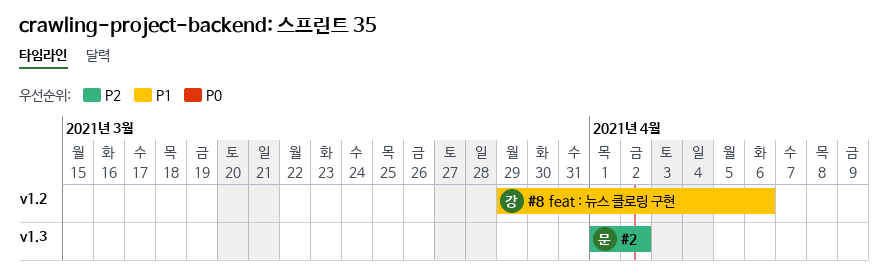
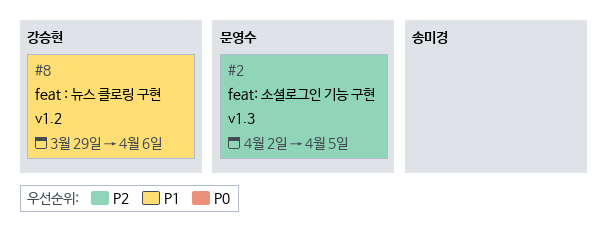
#2, start: Apr 1 -> Apr 2
#2, due: Apr 2 -> Apr 5

